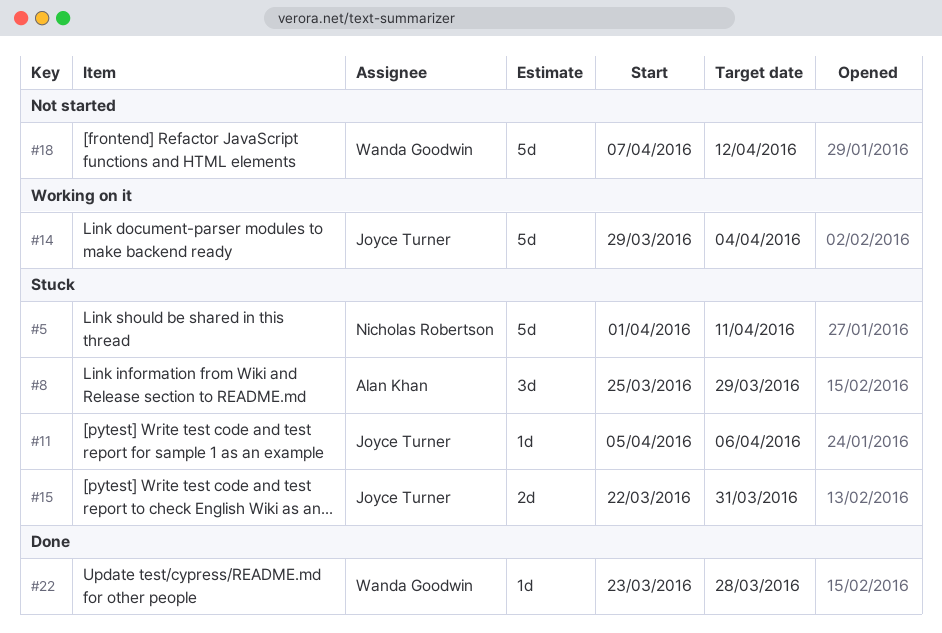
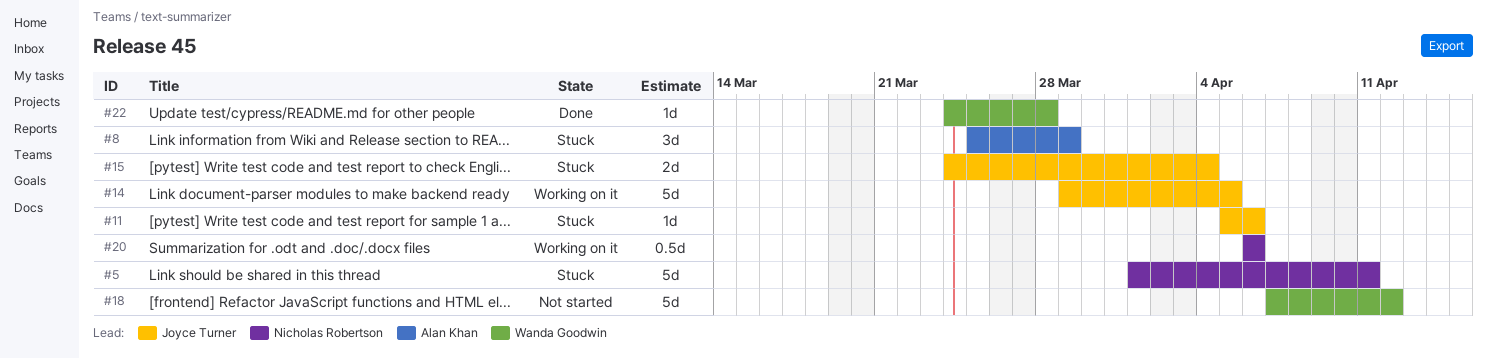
#14, due: Apr 4 -> Apr 5
#15, start: Mar 22 -> Mar 24
#15, due: Mar 31 -> Apr 4
#20: none -> present
#22, start: Mar 23 -> Mar 24

